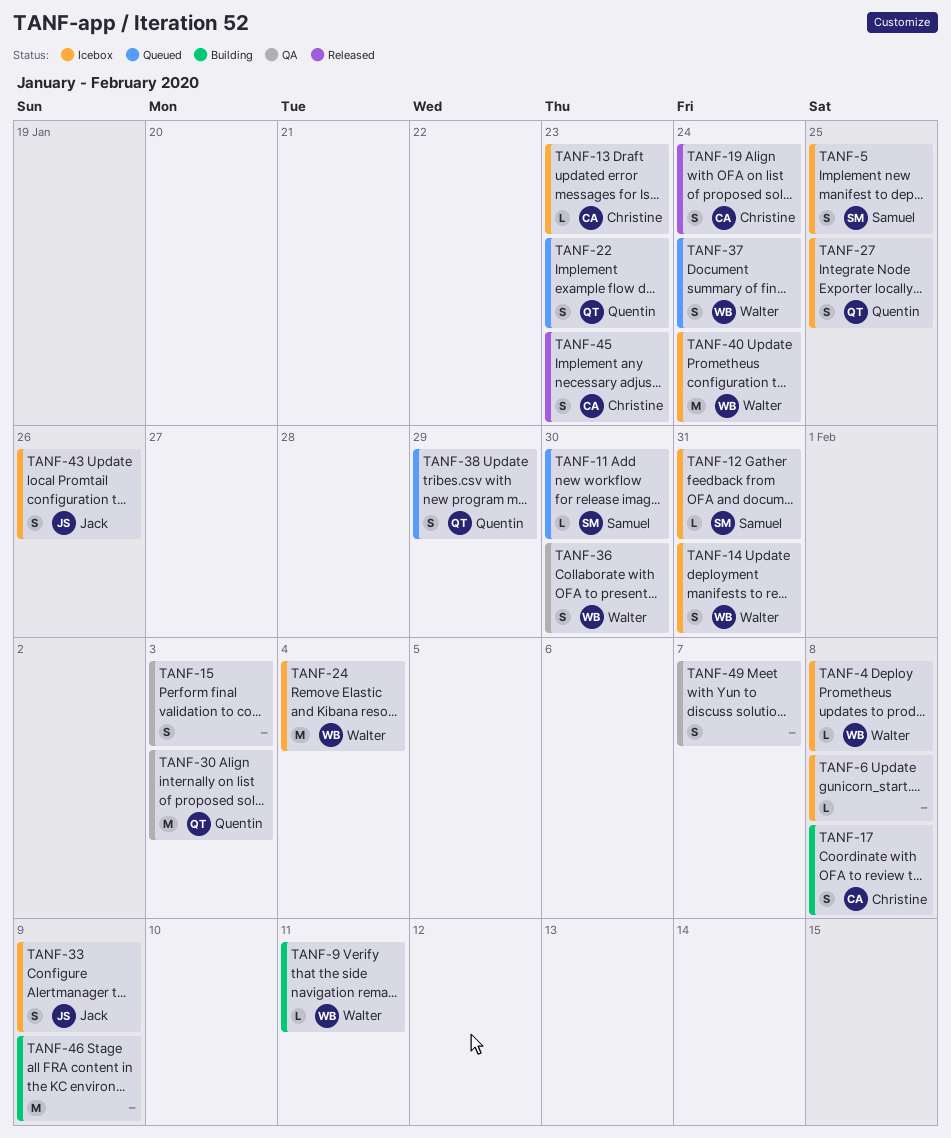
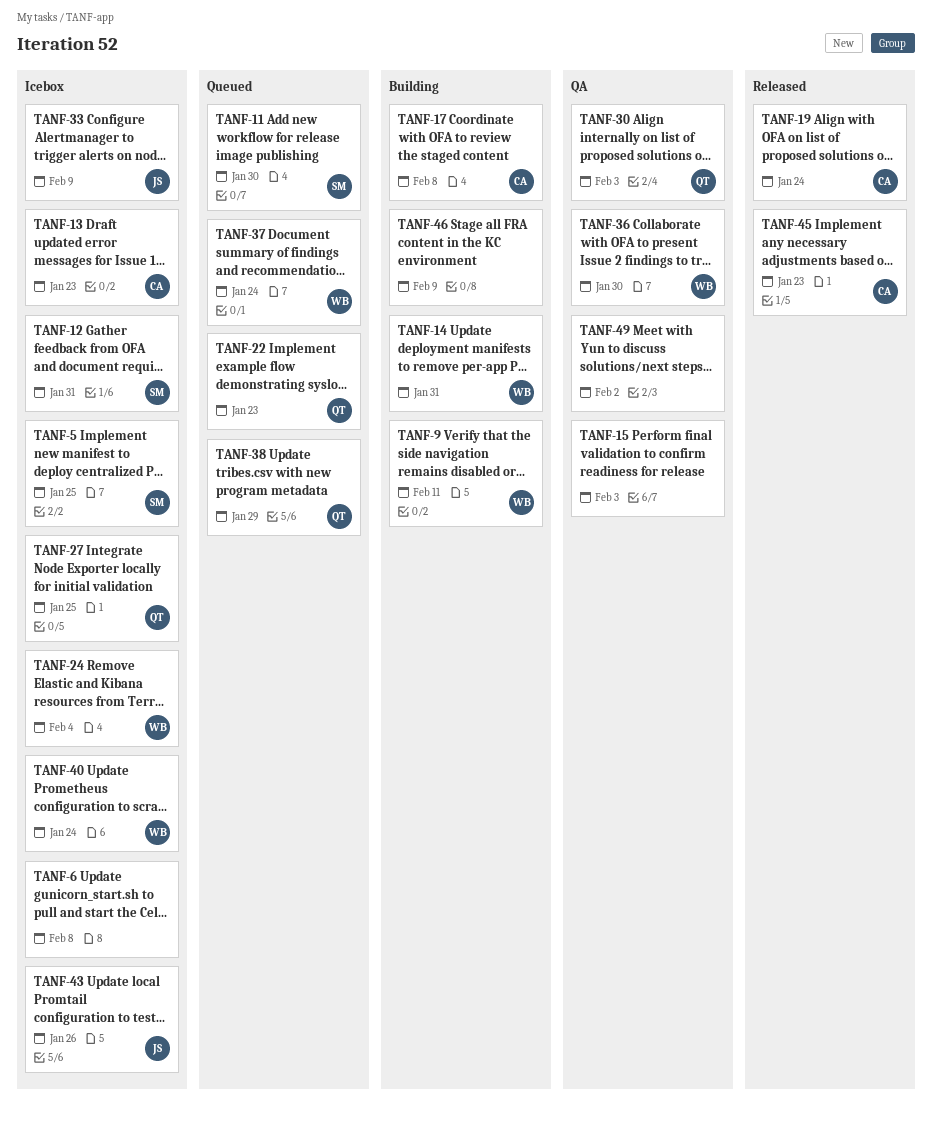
TANF-4: present -> none
TANF-14, status: Icebox -> Building
TANF-49, due: Feb 7 -> Feb 2

